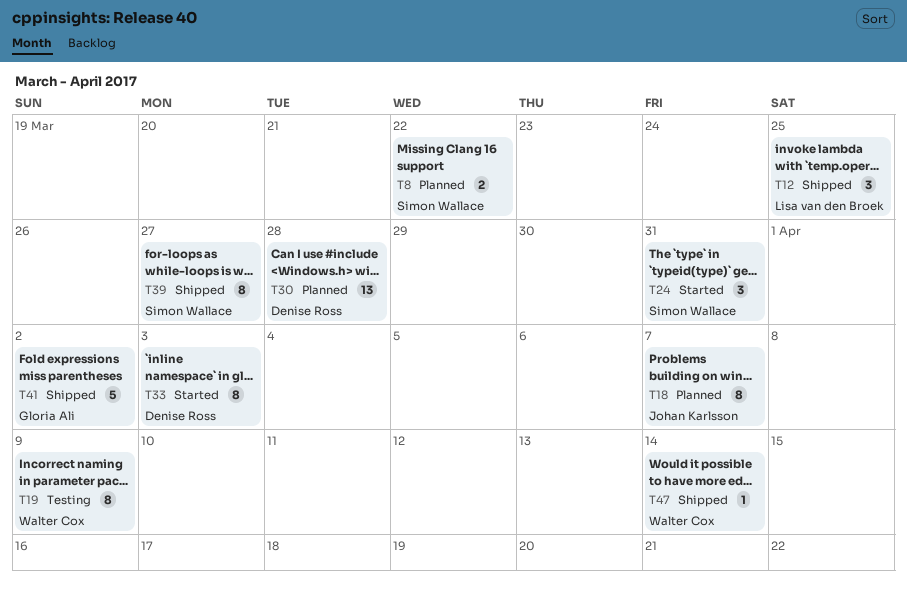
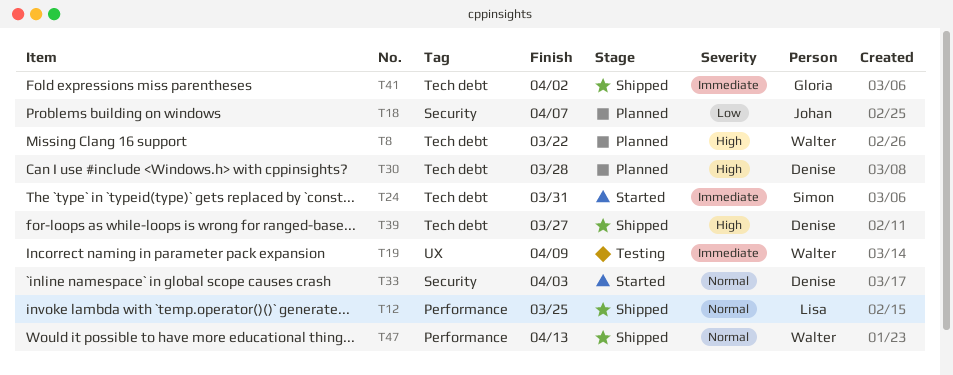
T8, owner: Simon Wallace -> Walter Cox
T39, owner: Simon Wallace -> Denise Ross
T47, due: Apr 14 -> Apr 13

